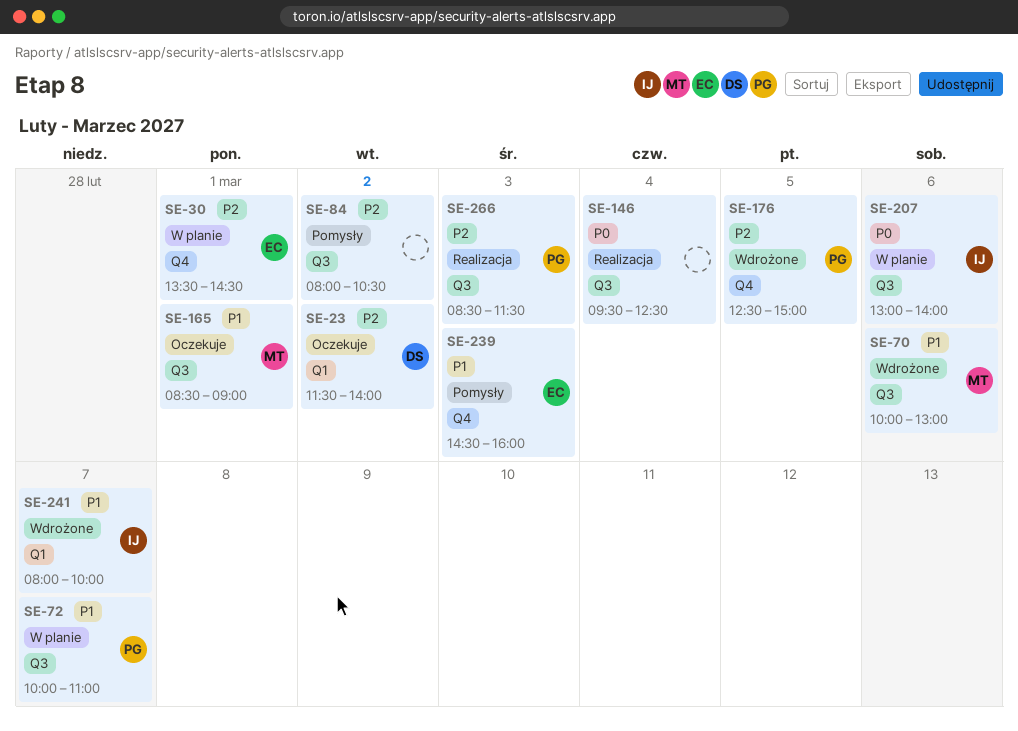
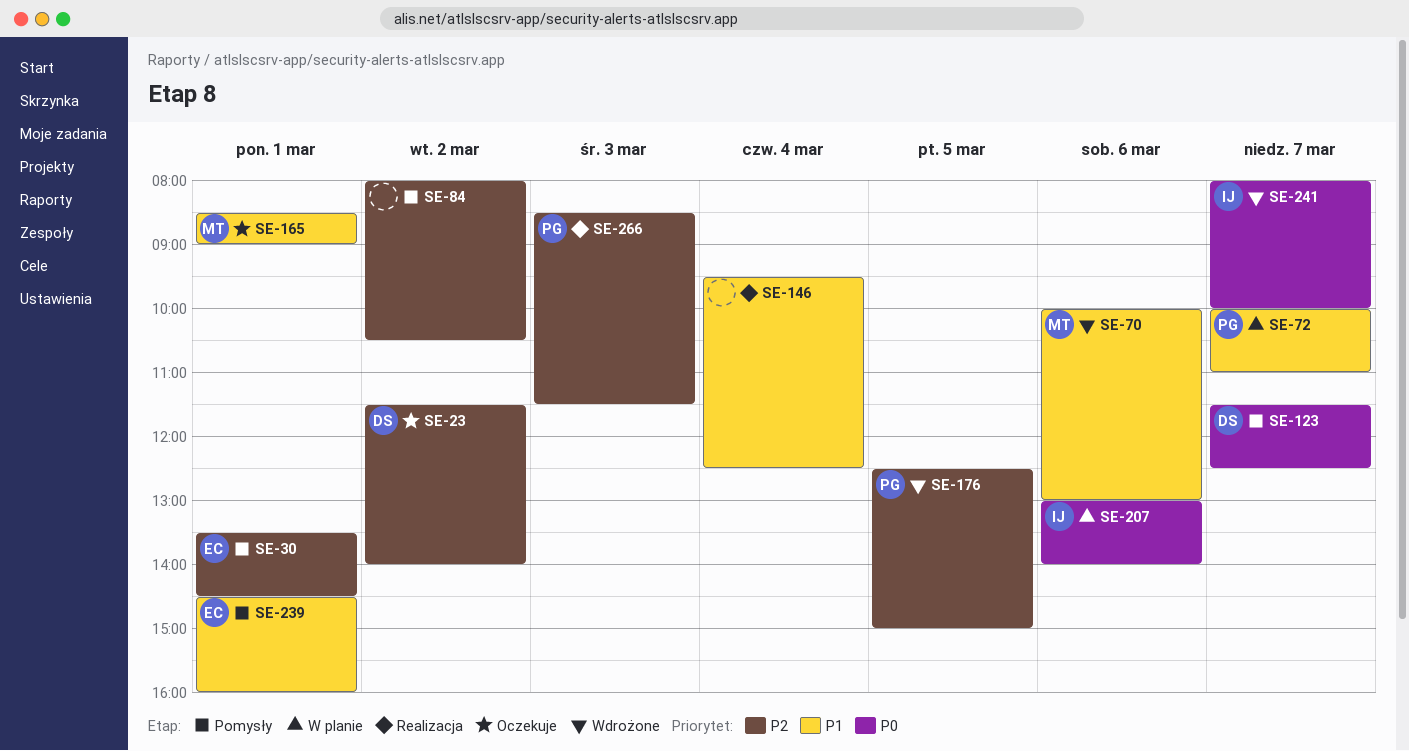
SE-30, status: W planie -> Pomysły
SE-123: none -> present
SE-146, priority: P0 -> P1
SE-239, day: Mar 3 -> Mar 1
SE-241, priority: P1 -> P0

